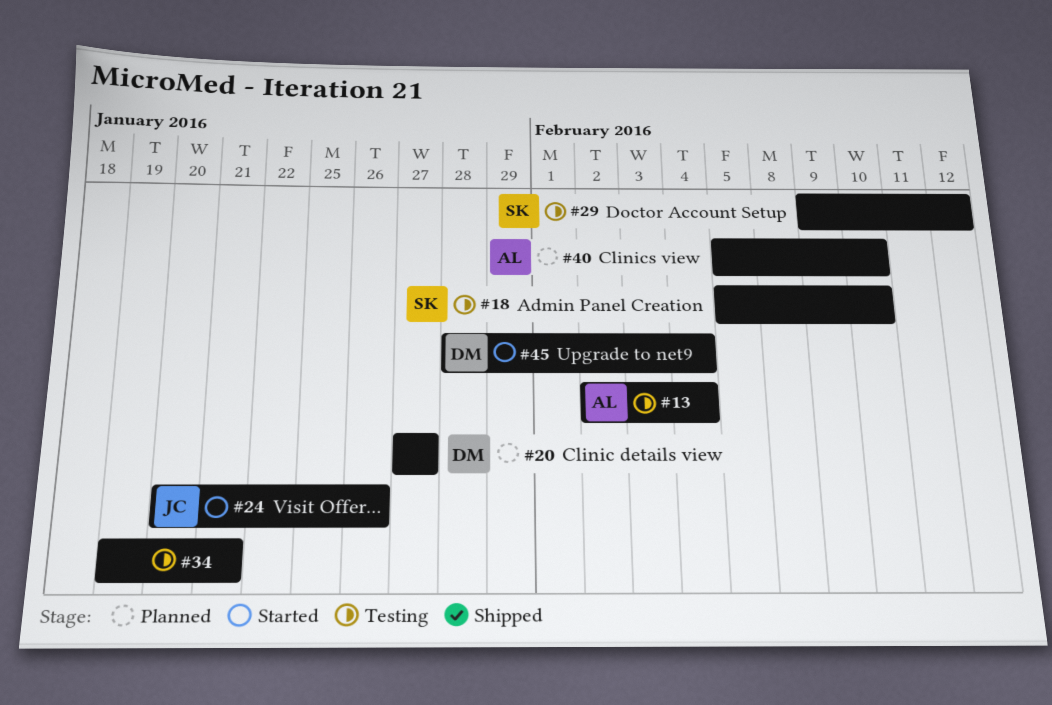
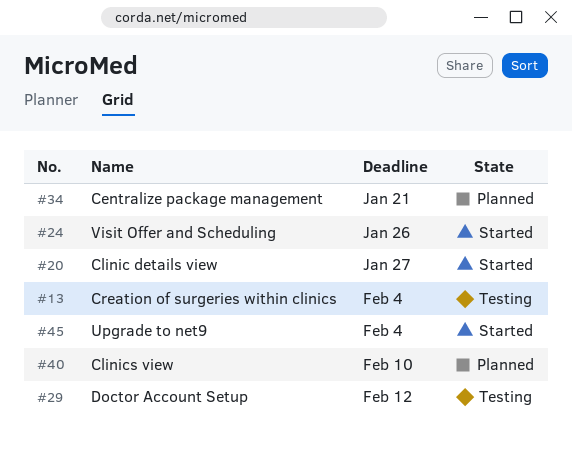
#18: present -> none
#20, status: Planned -> Started
#34, status: Testing -> Planned

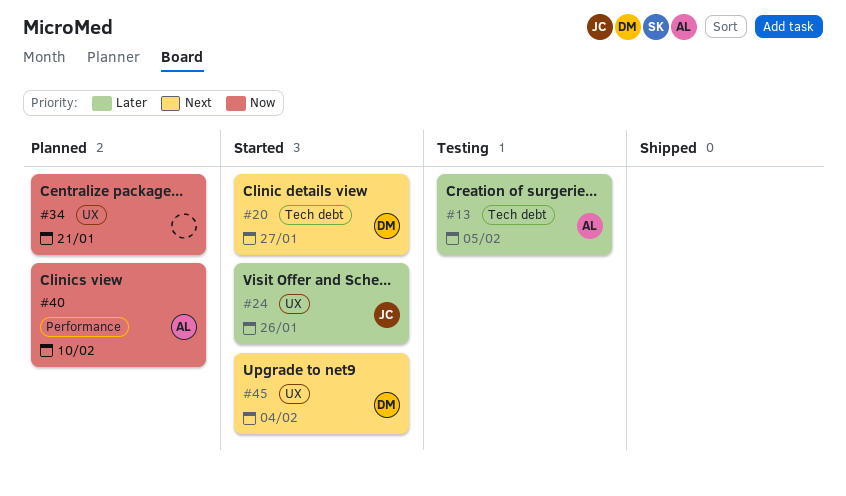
#13, due: Feb 4 -> Feb 5
#29: present -> none

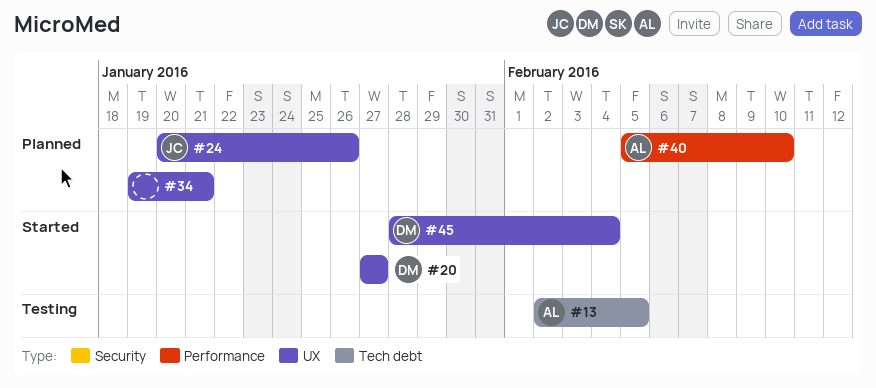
#20, label: Tech debt -> UX
#24, status: Started -> Planned

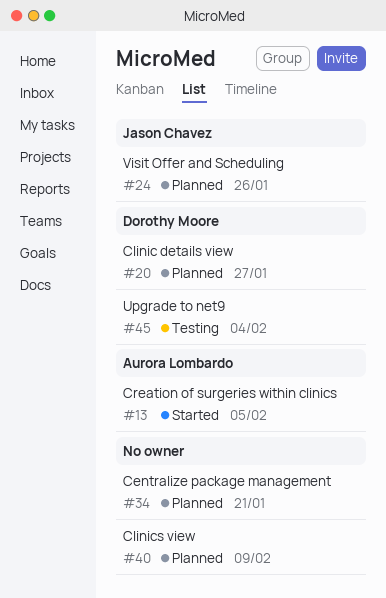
#13, status: Testing -> Started
#20, status: Started -> Planned
#40, owner: Aurora Lombardo -> none
#40, due: Feb 10 -> Feb 9
#45, status: Started -> Testing

